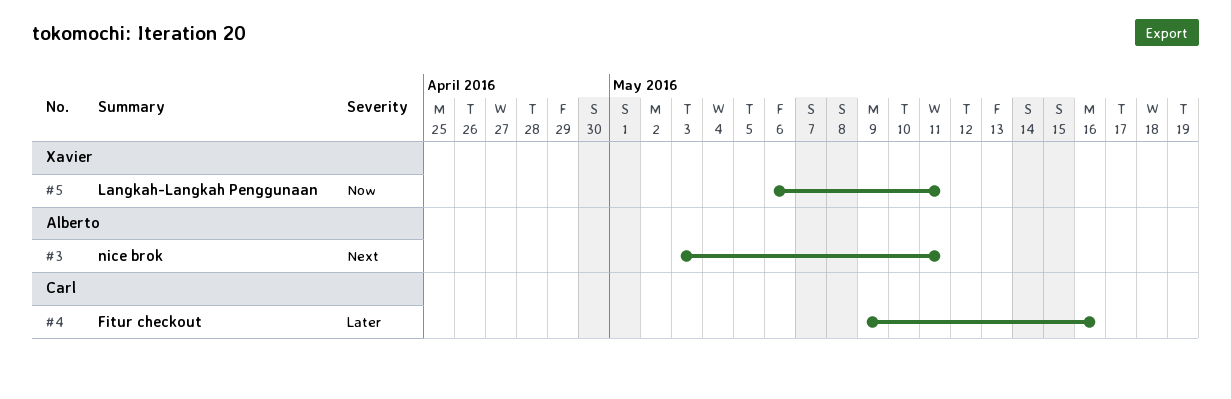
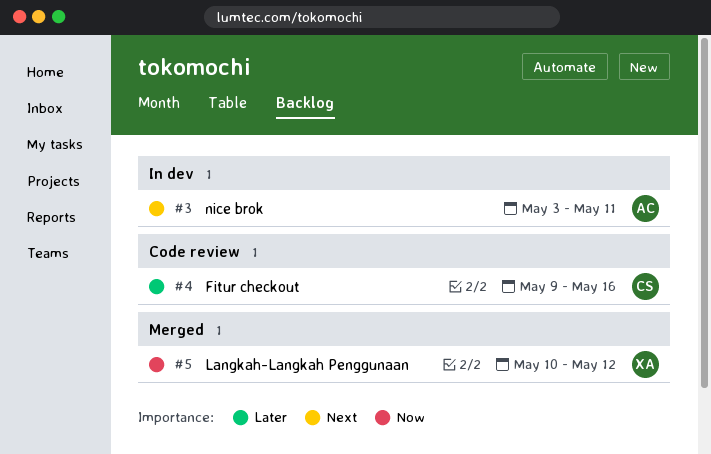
#5, start: May 6 -> May 10
#5, due: May 11 -> May 12

